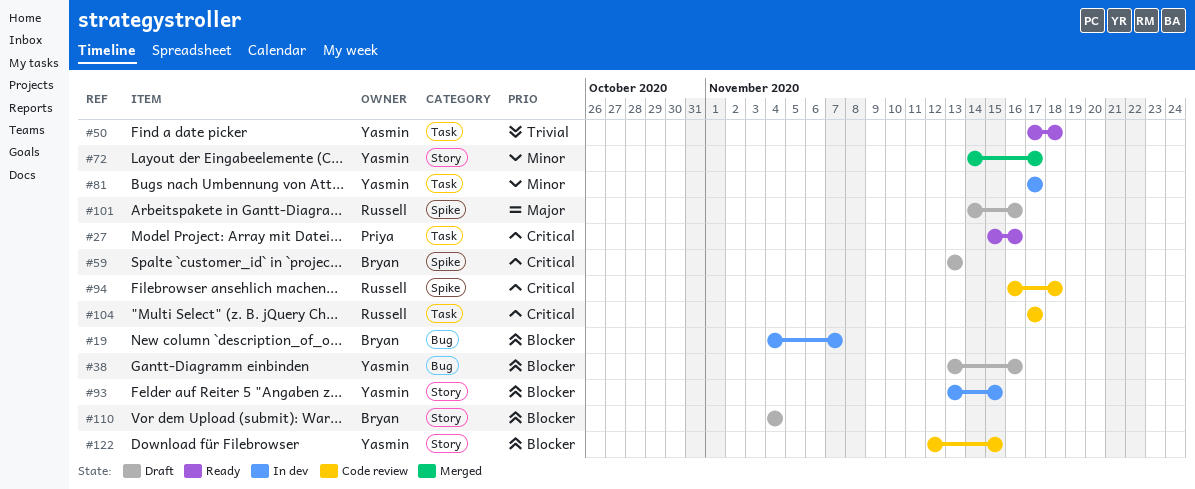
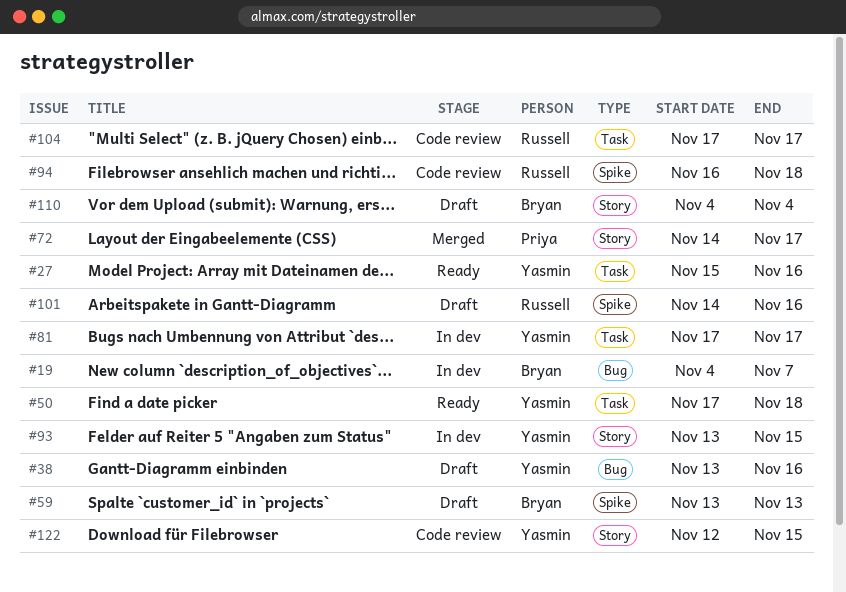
#27, owner: Priya -> Yasmin
#72, owner: Yasmin -> Priya

